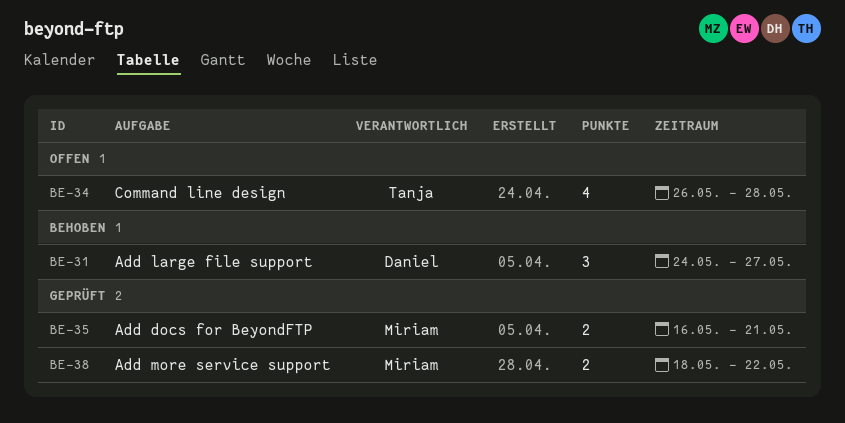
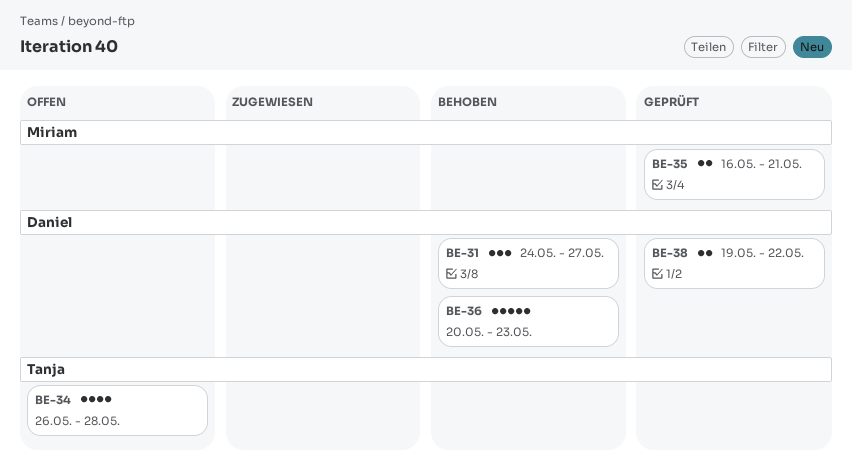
BE-36: none -> present
BE-38, owner: Miriam -> Daniel
BE-38, start: May 18 -> May 19

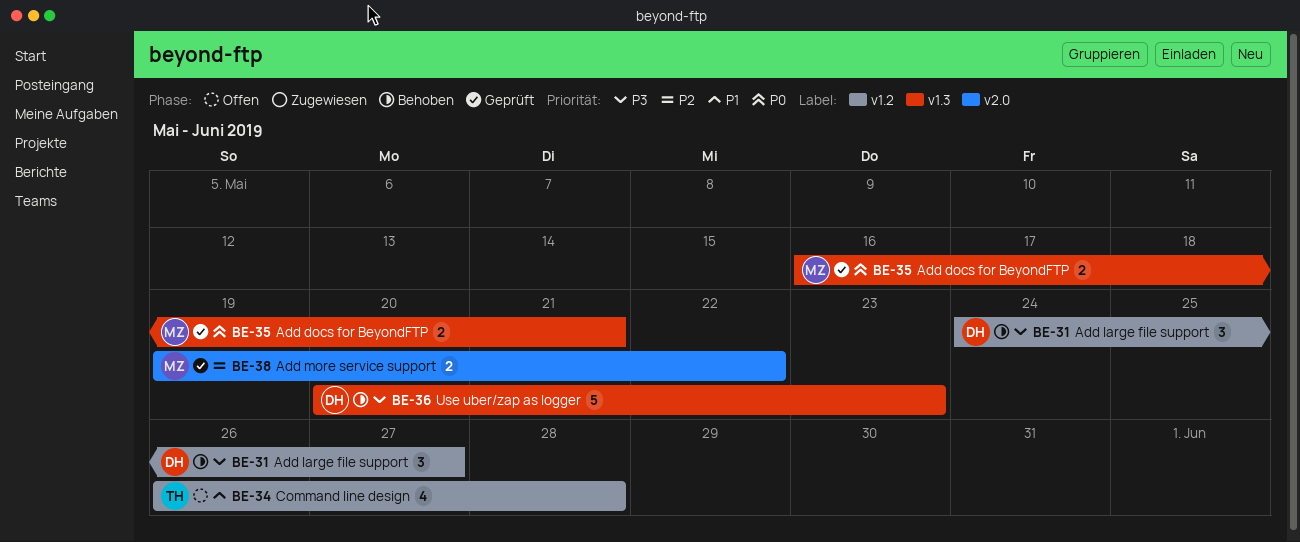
BE-38, owner: Daniel -> Miriam

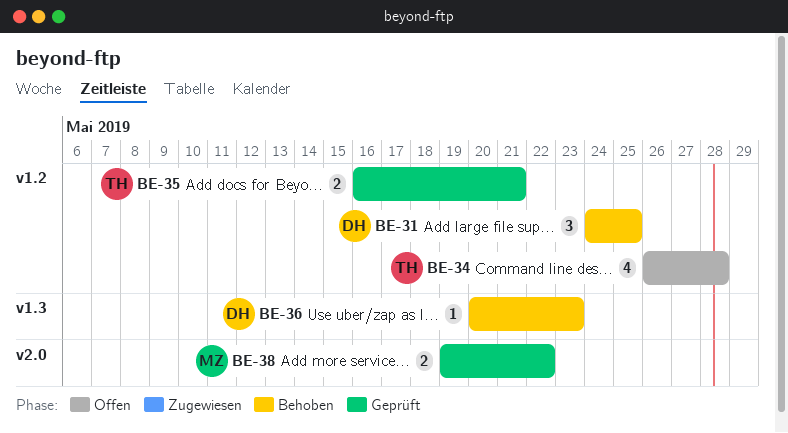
BE-31, due: May 27 -> May 25
BE-35, owner: MZ -> TH
BE-35, label: v1.3 -> v1.2
BE-36, estimate: 5 -> 1

